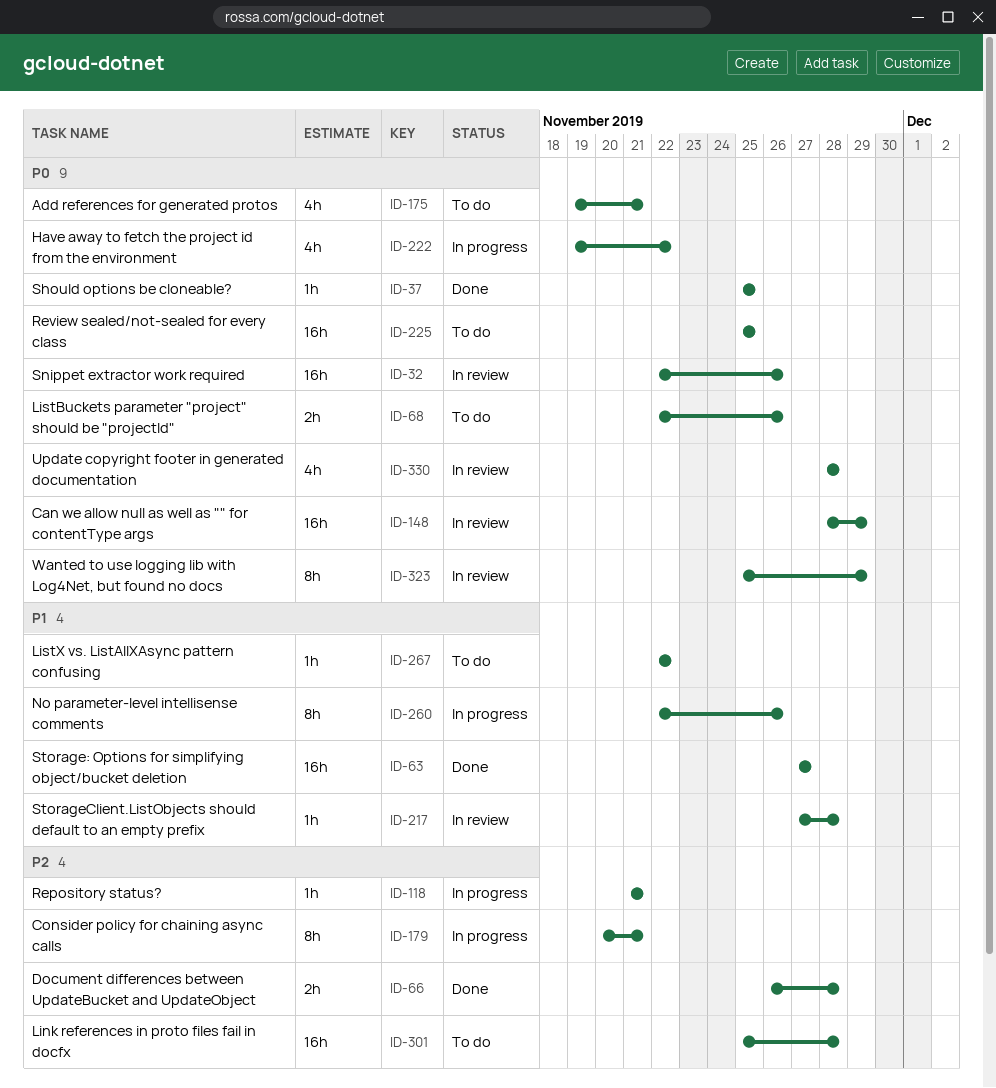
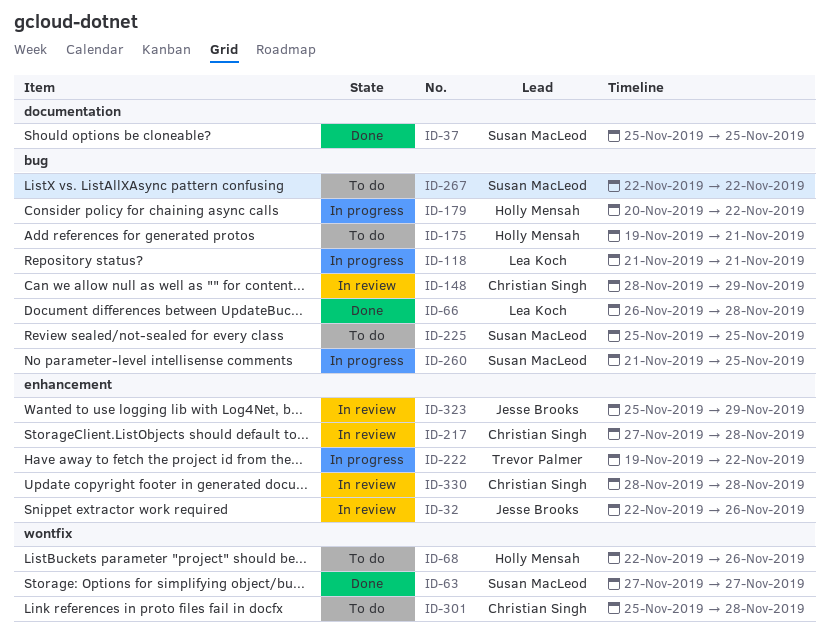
ID-179, due: Nov 21 -> Nov 22
ID-260, start: Nov 22 -> Nov 21
ID-260, due: Nov 26 -> Nov 25

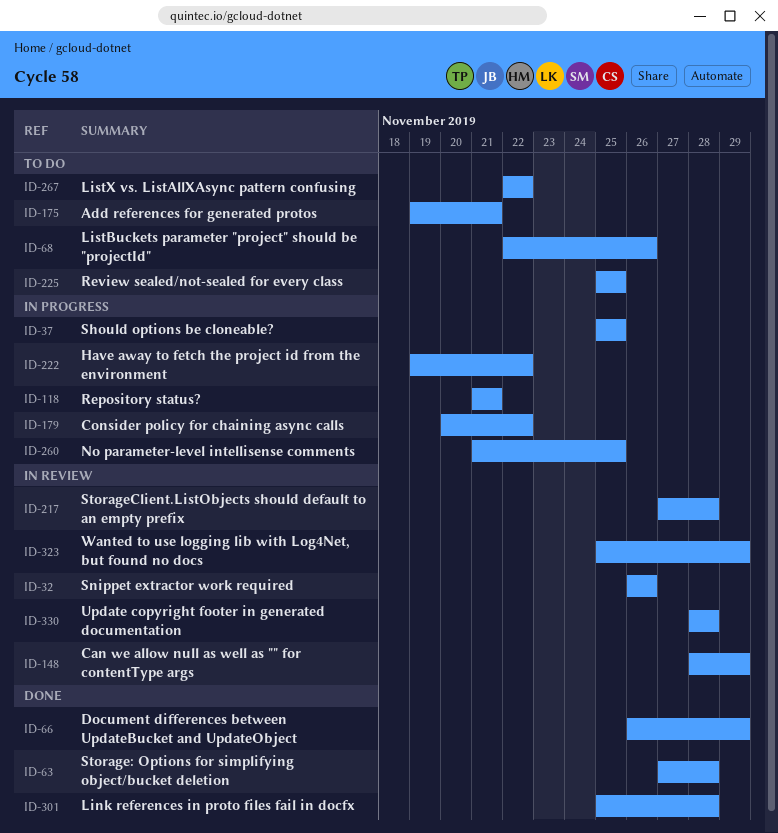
ID-32, start: Nov 22 -> Nov 26
ID-37, status: Done -> In progress
ID-63, due: Nov 27 -> Nov 28
ID-66, due: Nov 28 -> Nov 29
ID-301, status: To do -> Done

